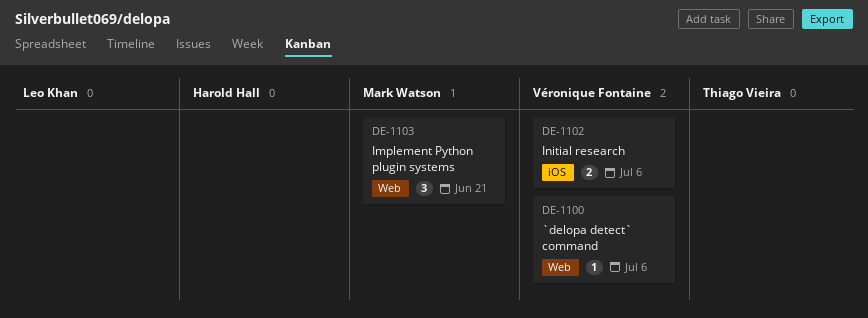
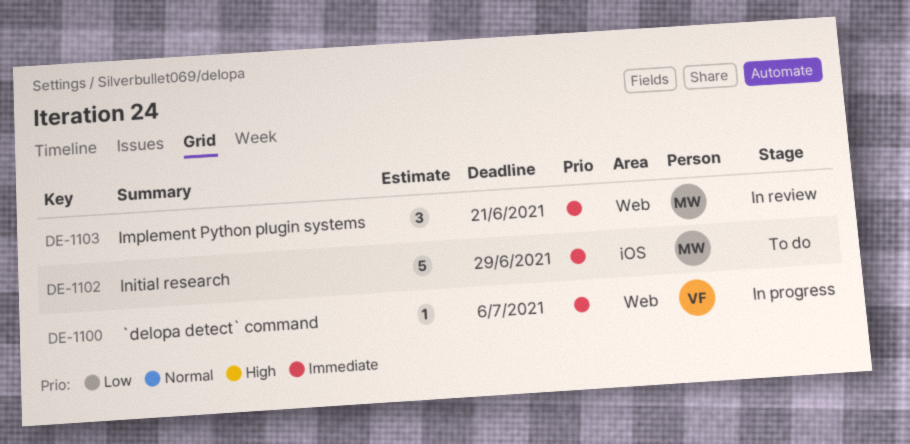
DE-1102, owner: Véronique Fontaine -> Mark Watson
DE-1102, estimate: 2 -> 5
DE-1102, due: Jul 6 -> Jun 29

